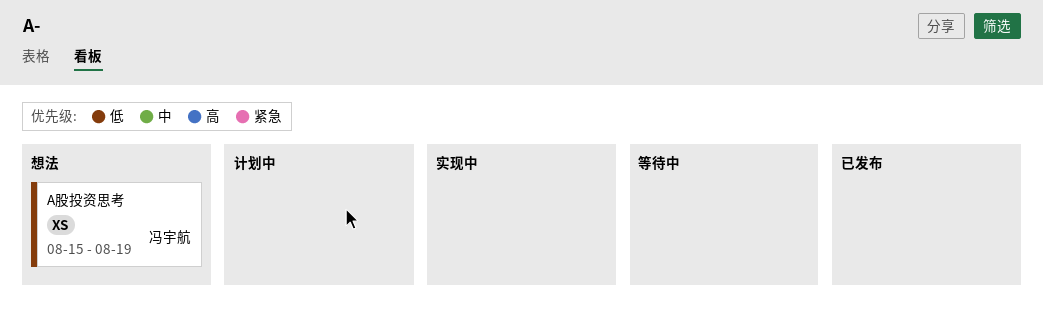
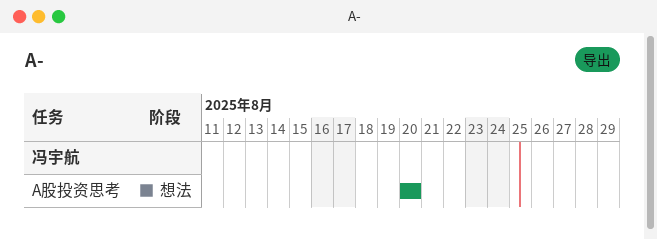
A股投资思考, start: Aug 15 -> Aug 20
A股投资思考, due: Aug 19 -> Aug 20

